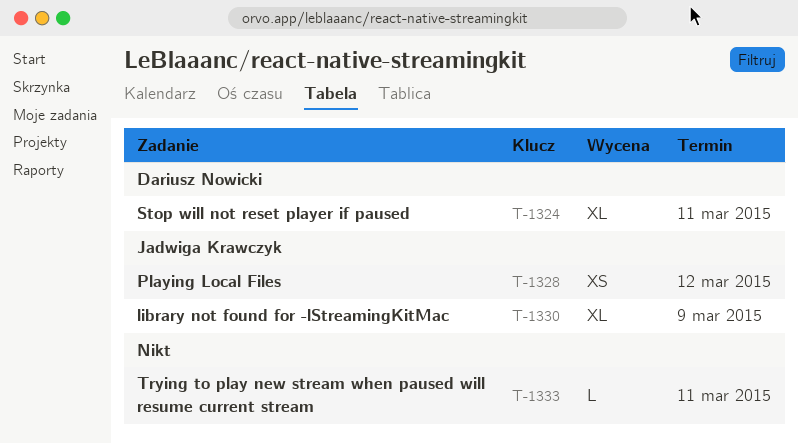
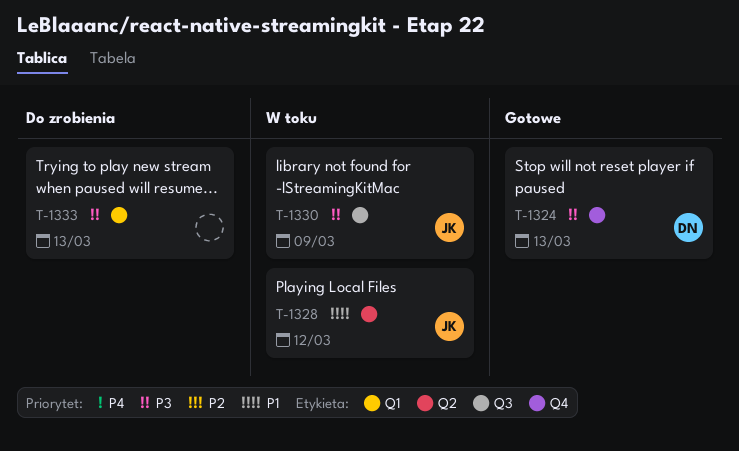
T-1324, due: Mar 11 -> Mar 13
T-1333, due: Mar 11 -> Mar 13

